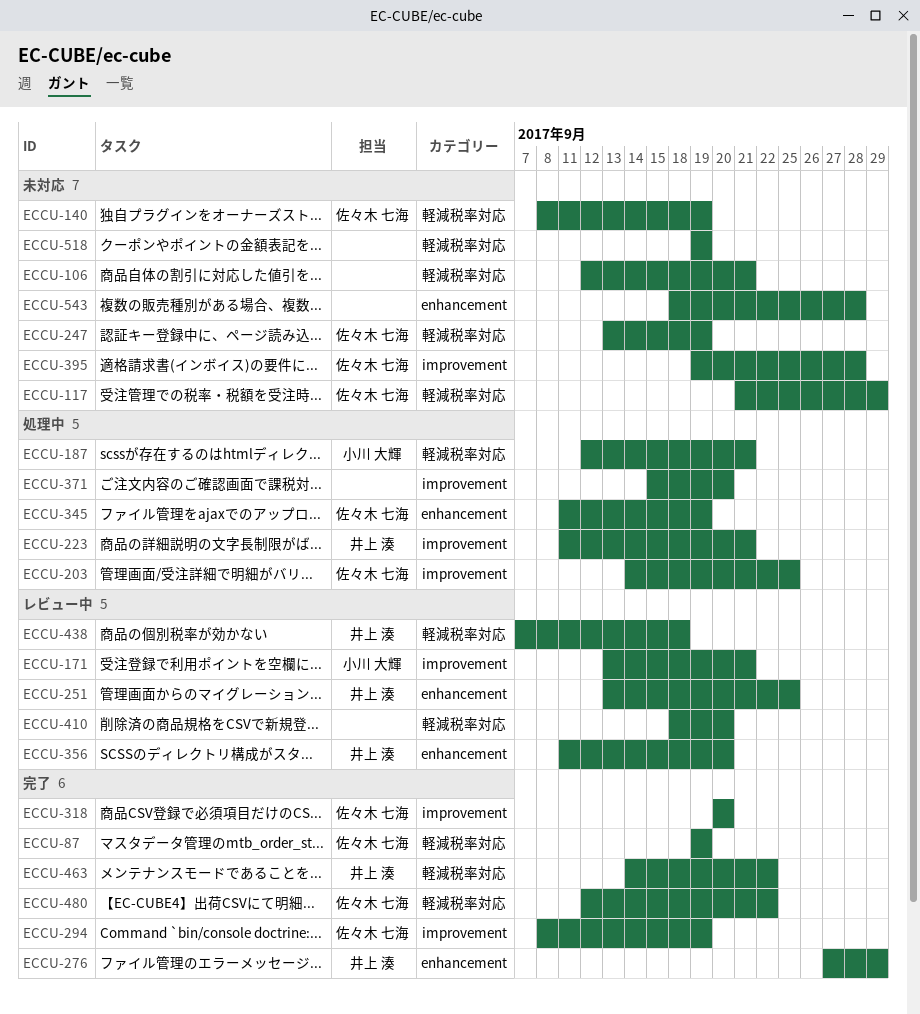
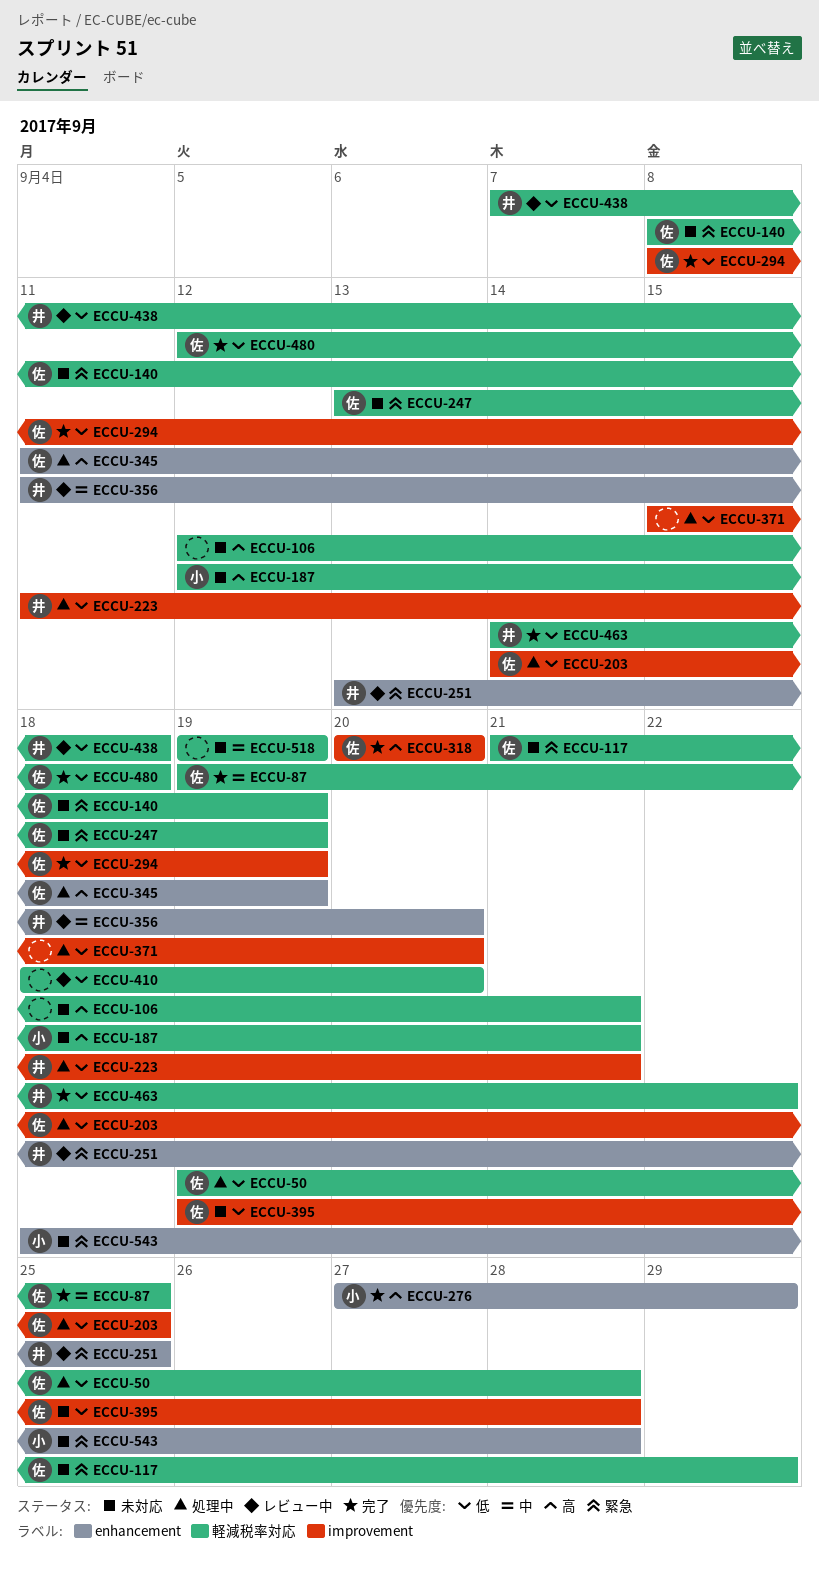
ECCU-50: none -> present
ECCU-87, due: Sep 19 -> Sep 25
ECCU-171: present -> none
ECCU-187, status: 処理中 -> 未対応
ECCU-276, owner: 井上 湊 -> 小川 大輝
ECCU-480, due: Sep 22 -> Sep 18
ECCU-543, owner: none -> 小川 大輝

